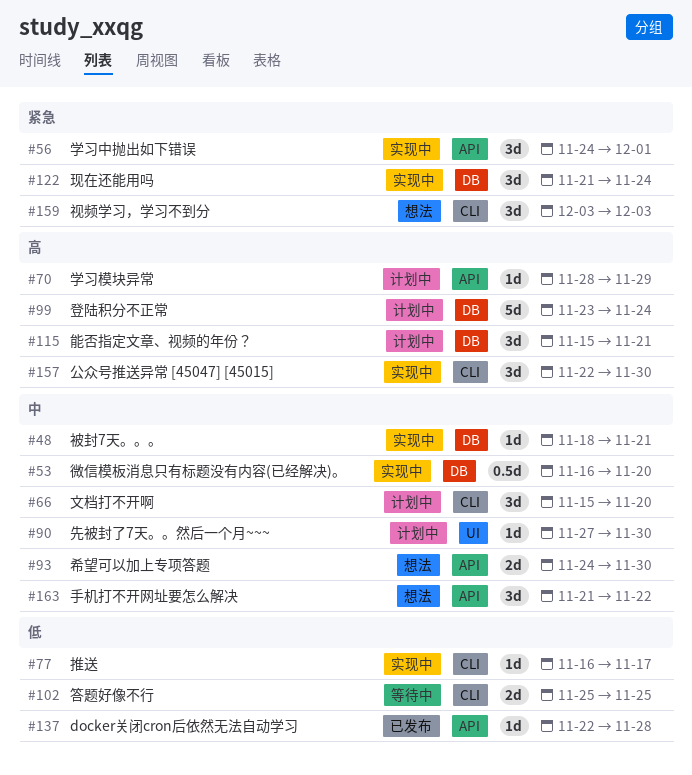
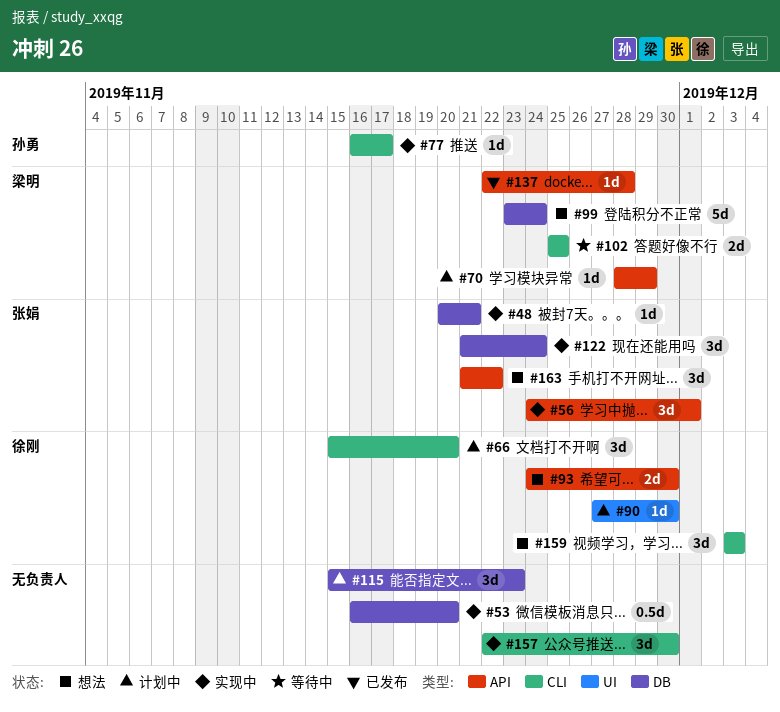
#48, start: Nov 18 -> Nov 20
#99, status: 计划中 -> 想法
#115, due: Nov 21 -> Nov 23

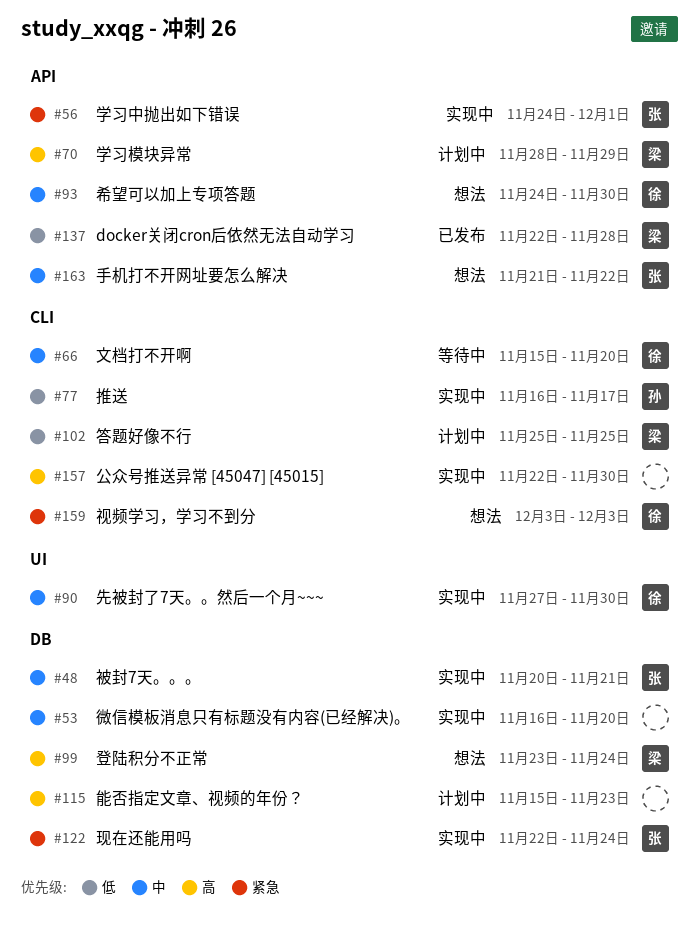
#66, status: 计划中 -> 等待中
#90, status: 计划中 -> 实现中
#102, status: 等待中 -> 计划中
#122, start: Nov 21 -> Nov 22

